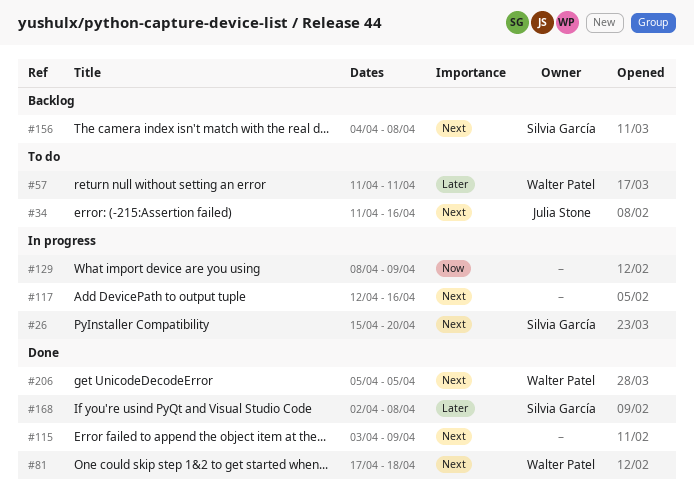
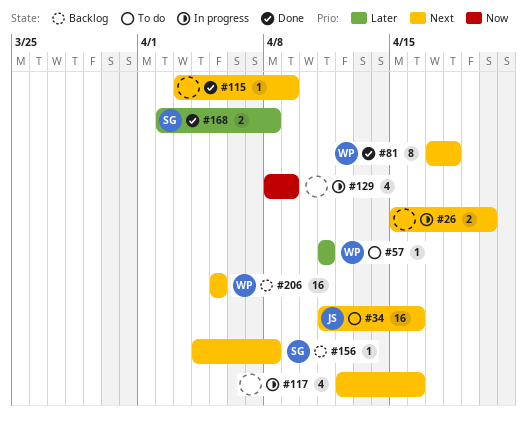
#26, owner: Silvia García -> none
#206, status: Done -> Backlog

